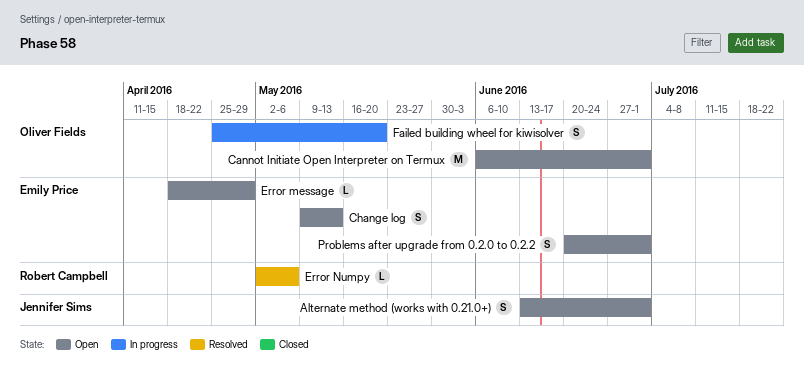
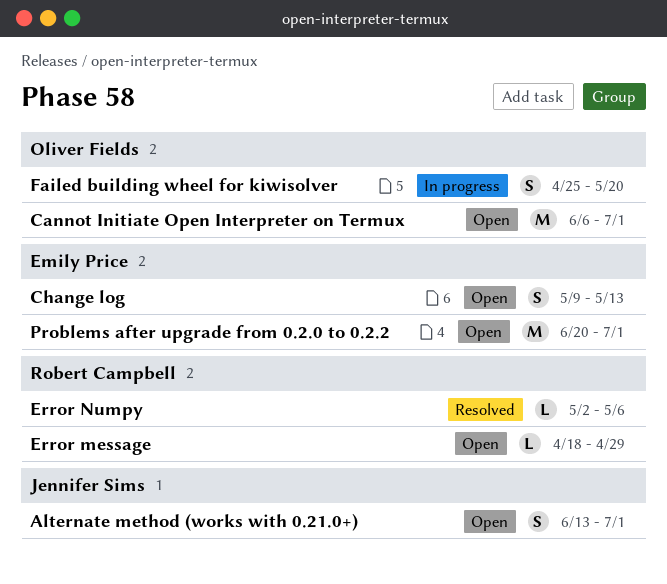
Error message, owner: Emily Price -> Robert Campbell
Problems after upgrade from 0.2.0 to 0.2.2, estimate: S -> M

